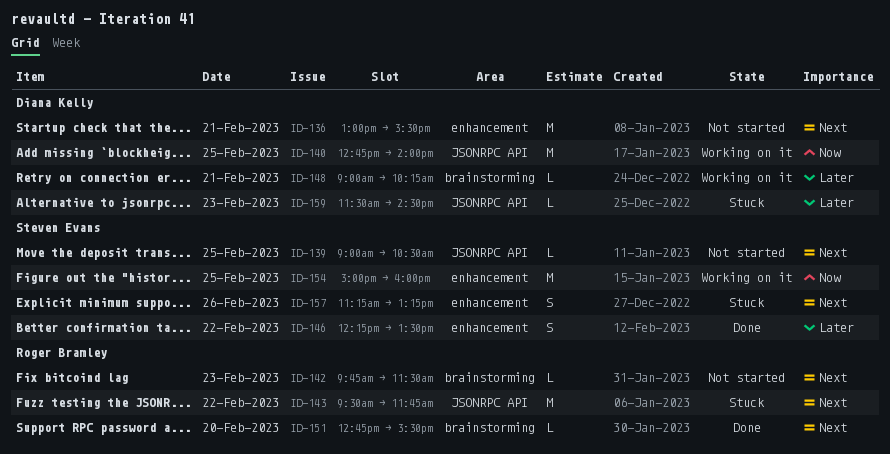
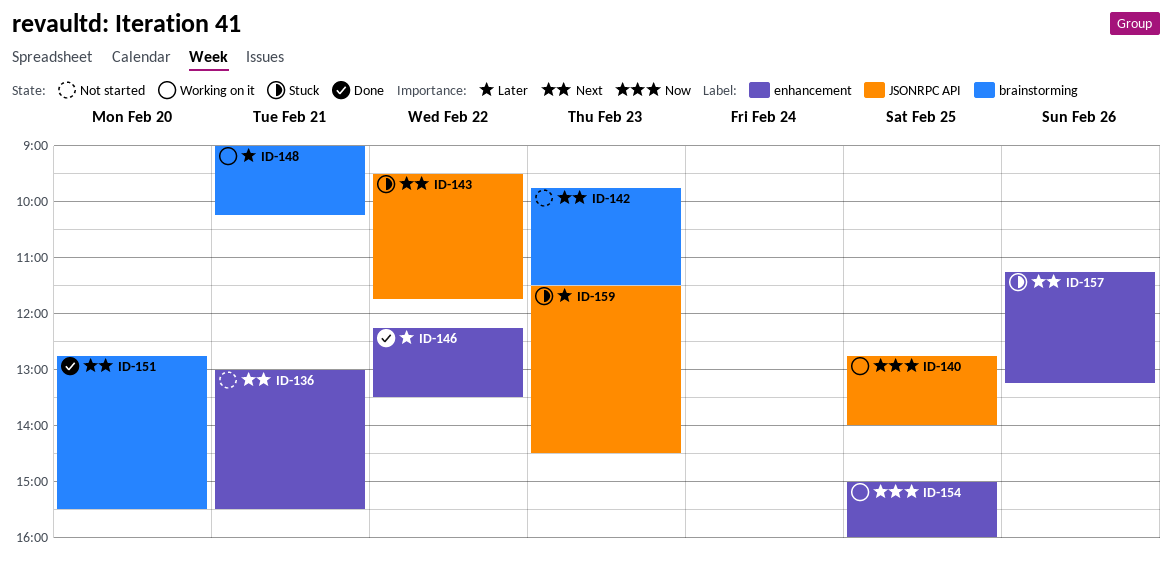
ID-139: present -> none

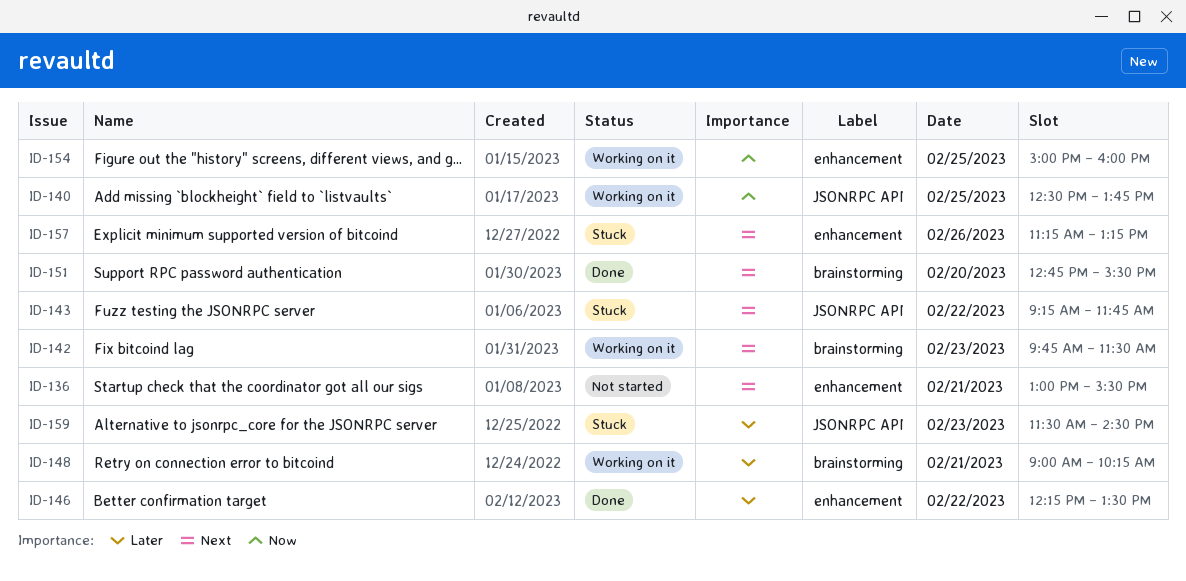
ID-140, begins: 12:45 -> 12:30
ID-140, ends: 14:00 -> 13:45
ID-142, status: Not started -> Working on it
ID-143, begins: 09:30 -> 09:15

